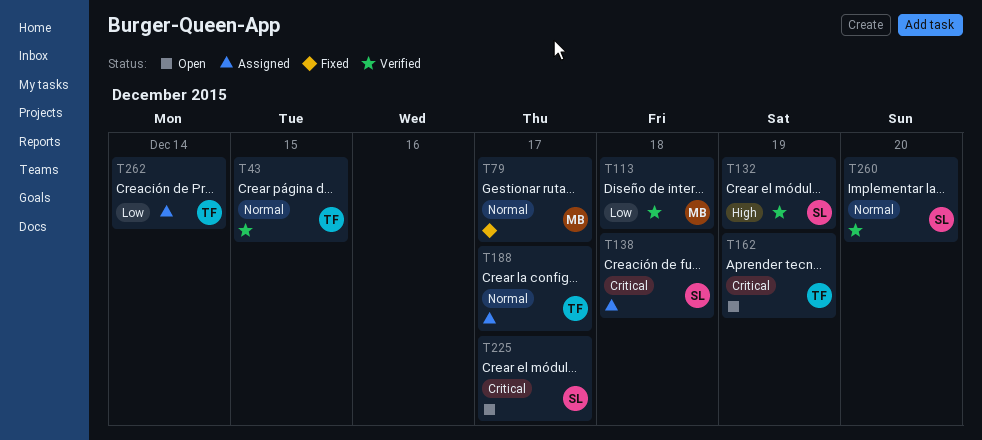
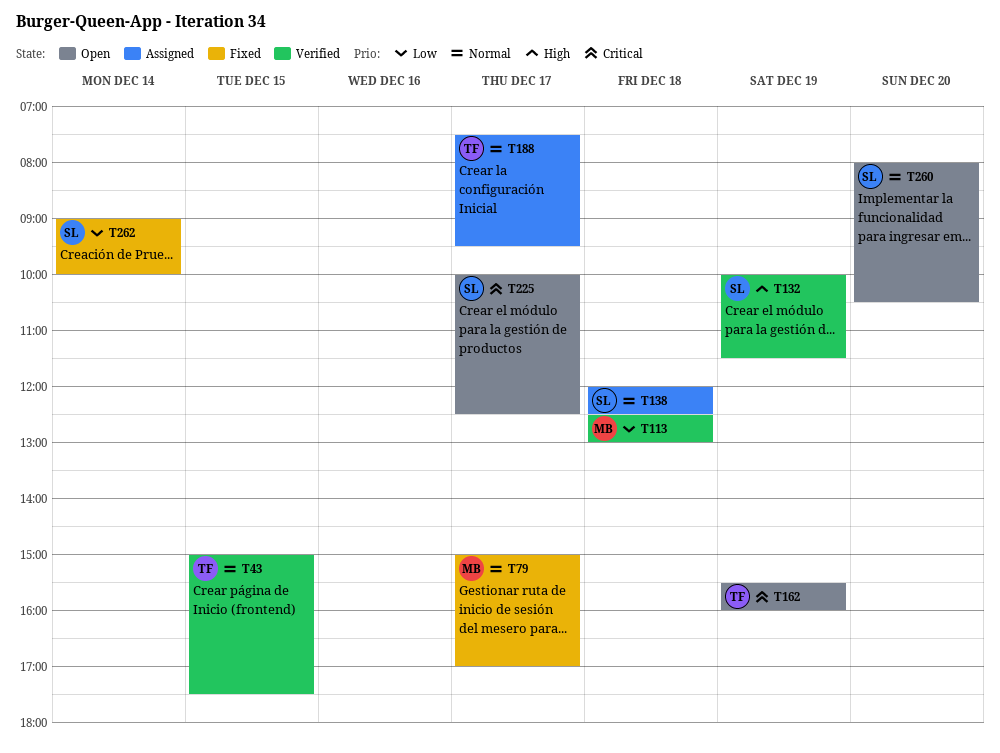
T138, priority: Critical -> Normal
T260, status: Verified -> Open
T262, status: Assigned -> Fixed
T262, owner: TF -> SL

